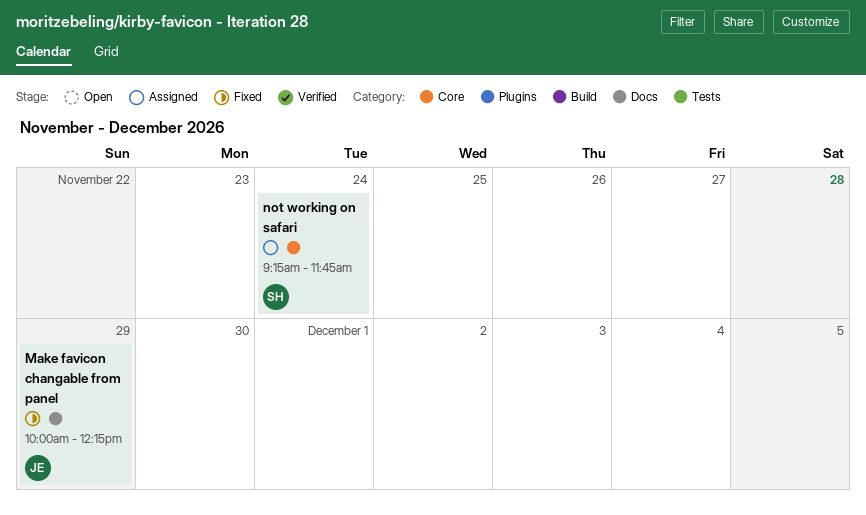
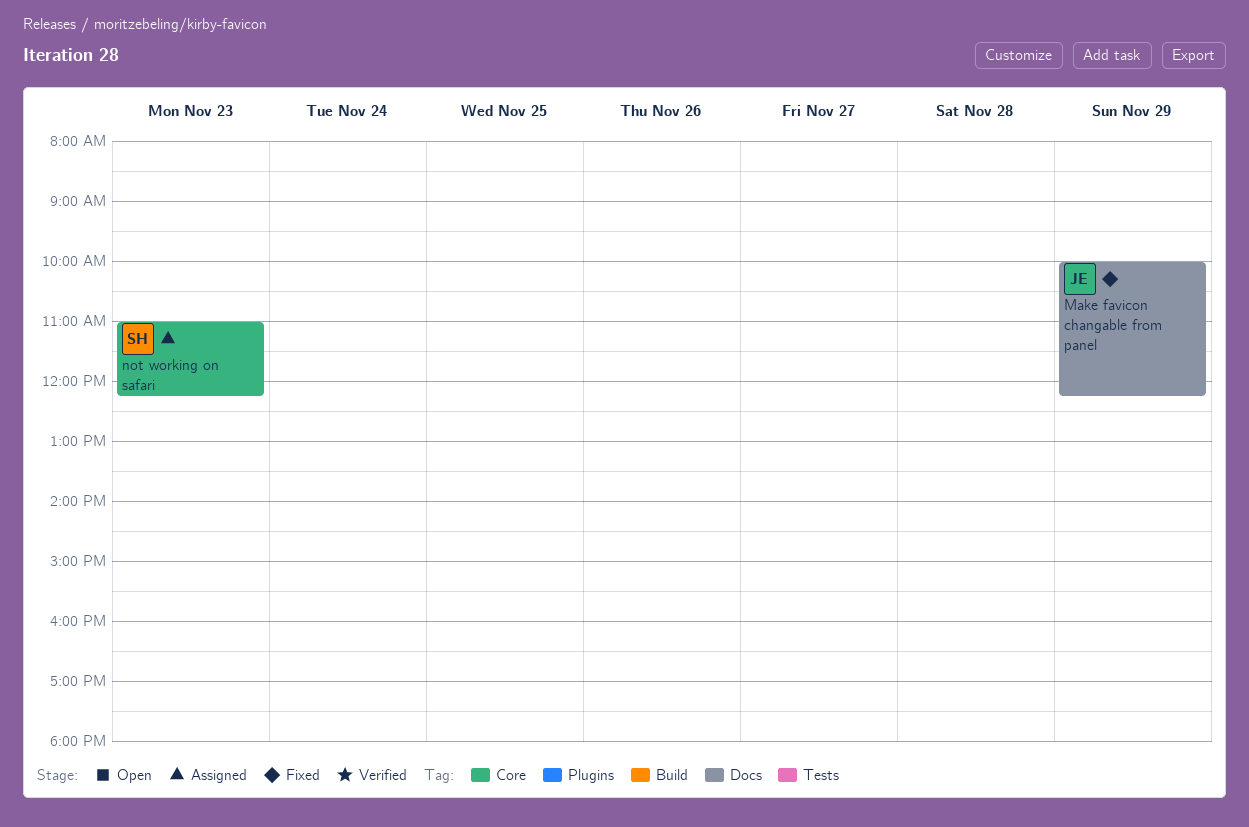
not working on safari, day: Nov 24 -> Nov 23
not working on safari, begins: 09:15 -> 11:00
not working on safari, ends: 11:45 -> 12:15

